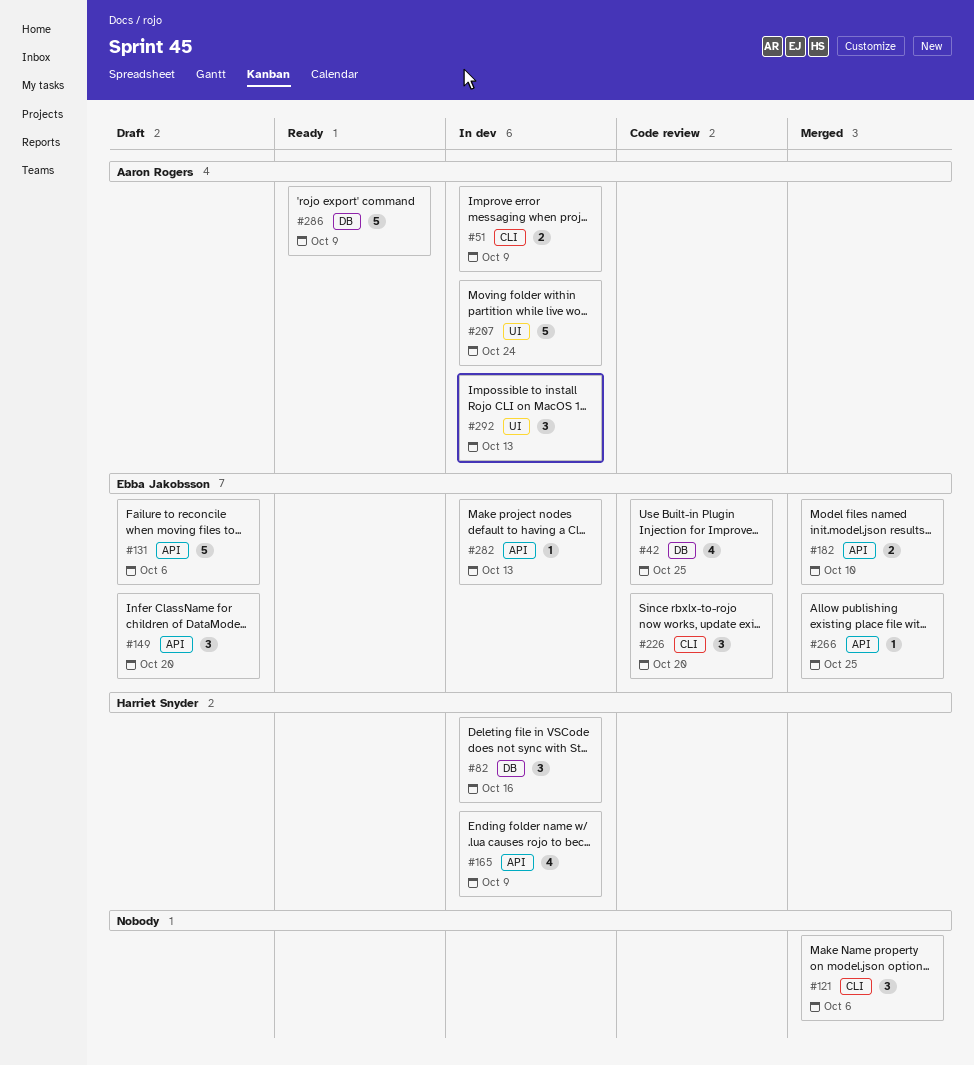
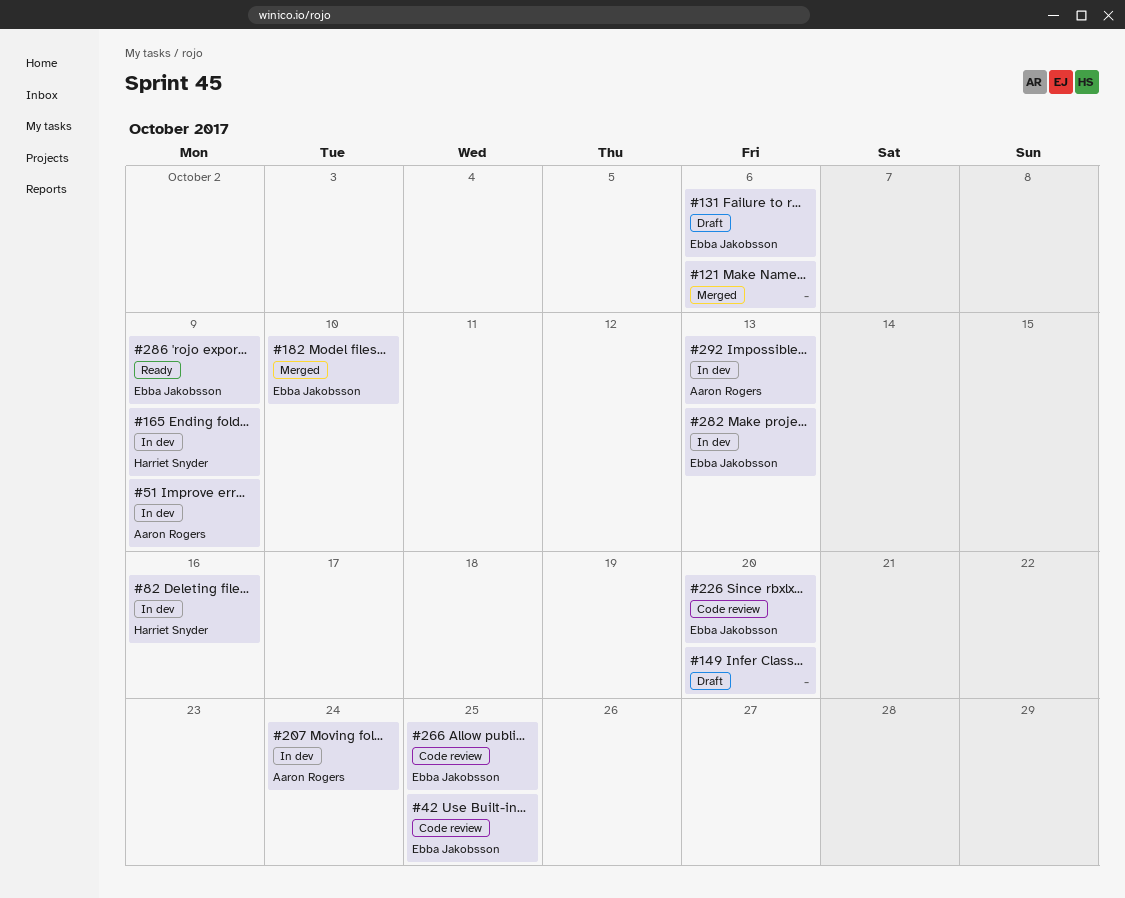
#149, owner: Ebba Jakobsson -> none
#266, status: Merged -> Code review
#286, owner: Aaron Rogers -> Ebba Jakobsson

